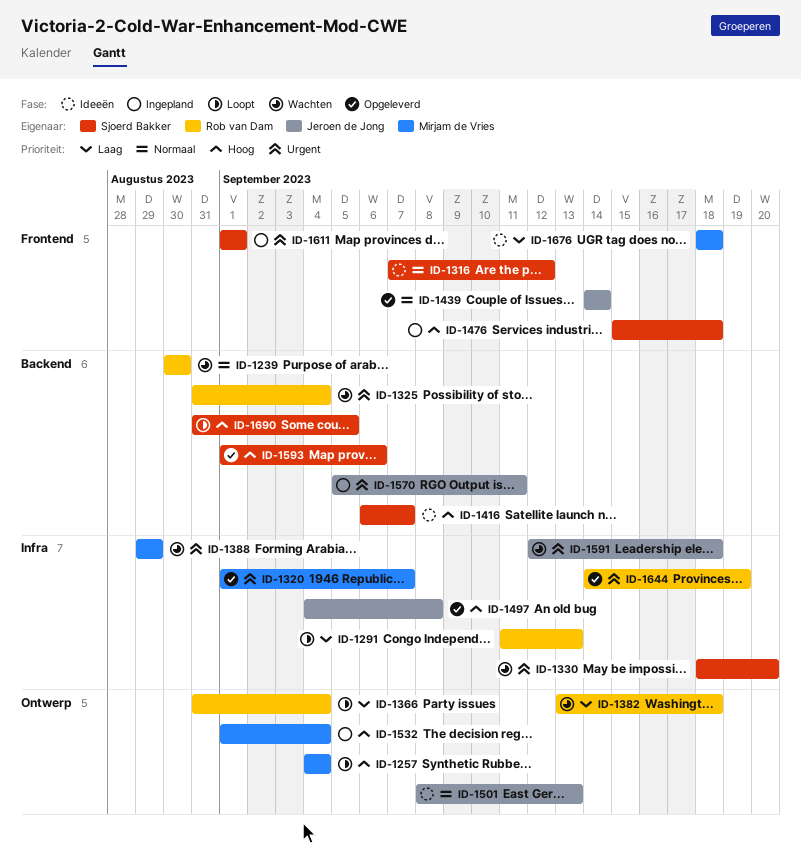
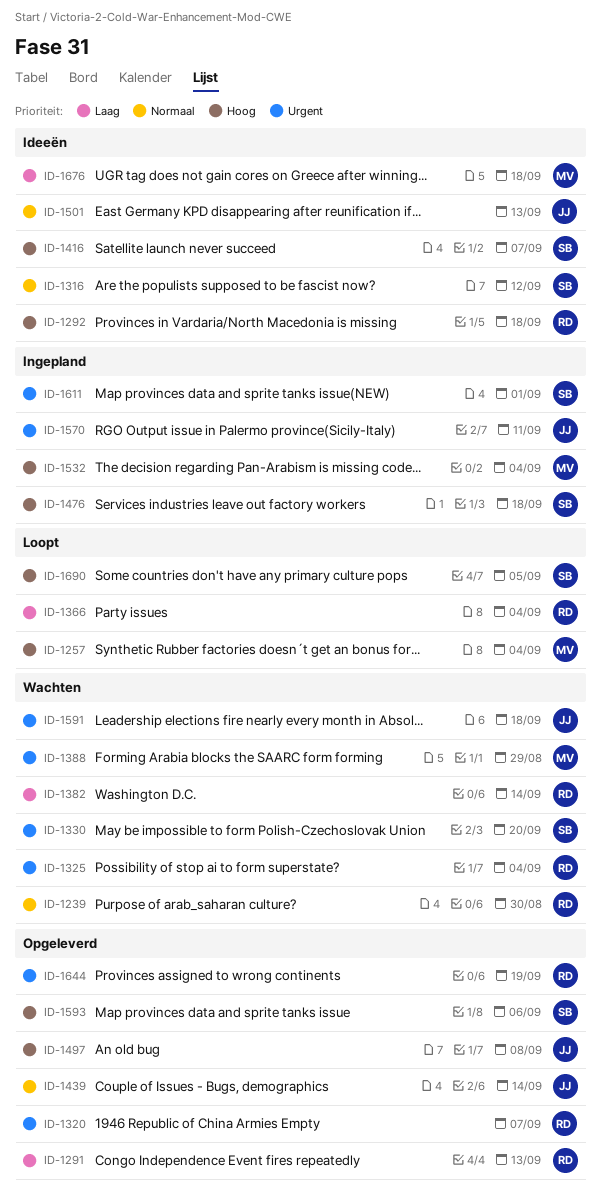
ID-1291, status: Loopt -> Opgeleverd
ID-1292: none -> present
ID-1320, owner: Mirjam de Vries -> Rob van Dam
ID-1382, due: Sep 18 -> Sep 14

